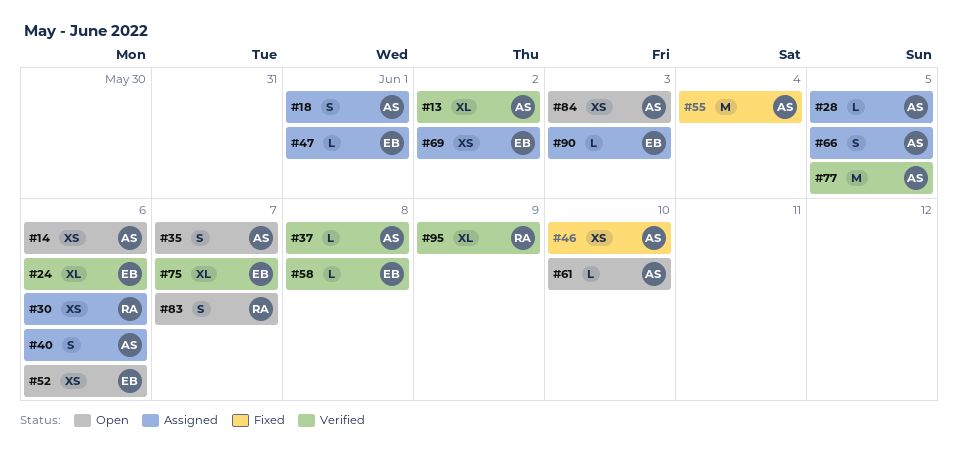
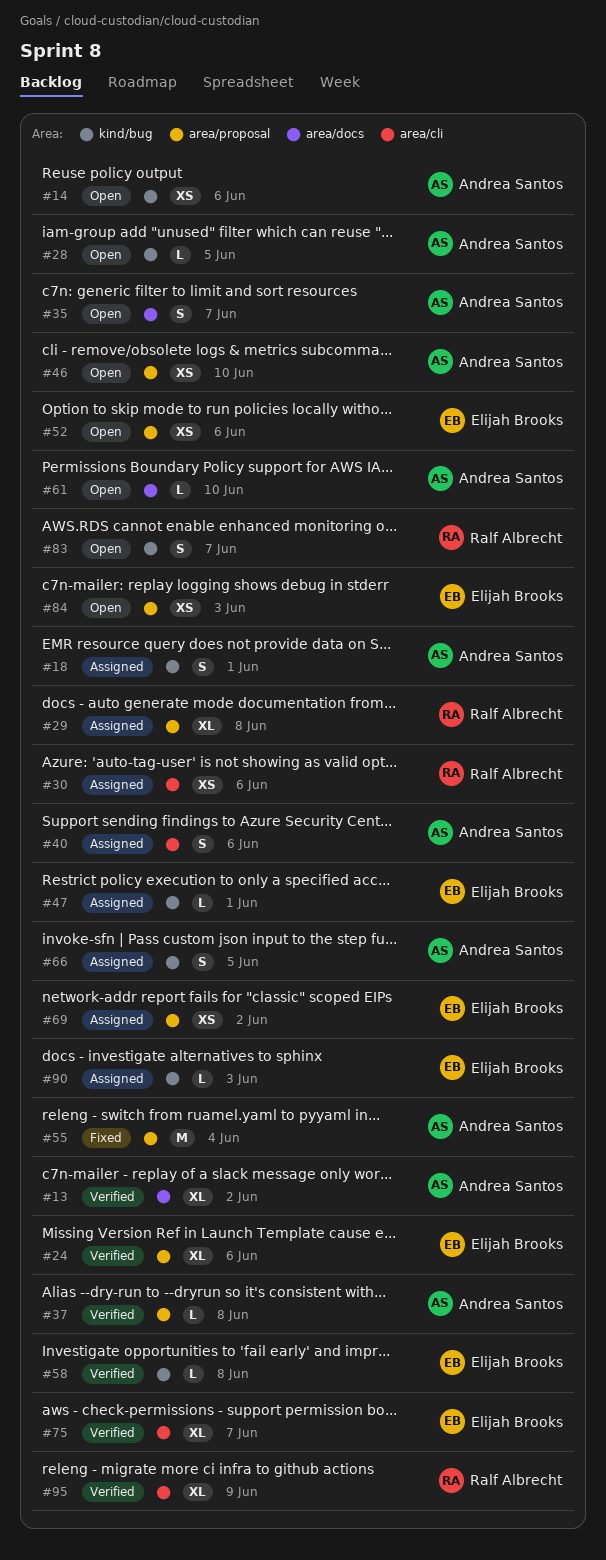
#28, status: Assigned -> Open
#29: none -> present
#46, status: Fixed -> Open
#77: present -> none
#84, owner: Andrea Santos -> Elijah Brooks

